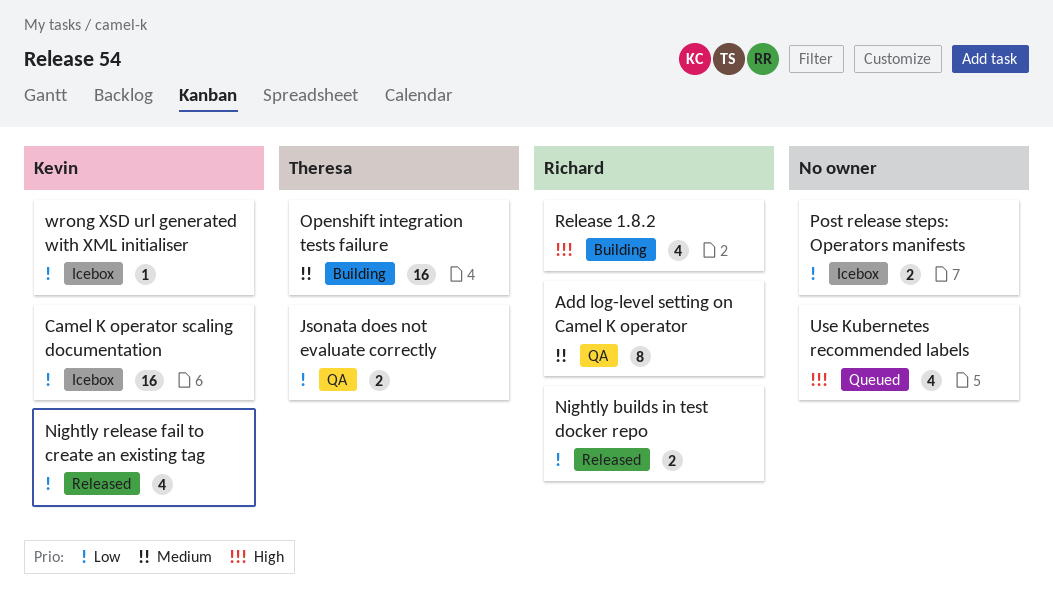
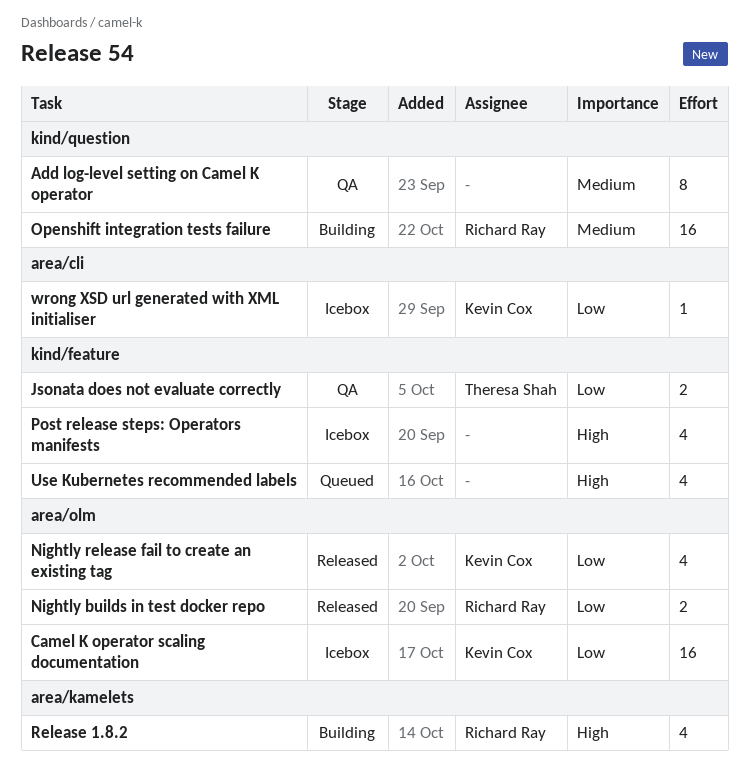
Add log-level setting on Camel K operator, owner: Richard Ray -> none
Openshift integration tests failure, owner: Theresa Shah -> Richard Ray
Post release steps: Operators manifests, priority: Low -> High
Post release steps: Operators manifests, estimate: 2 -> 4

